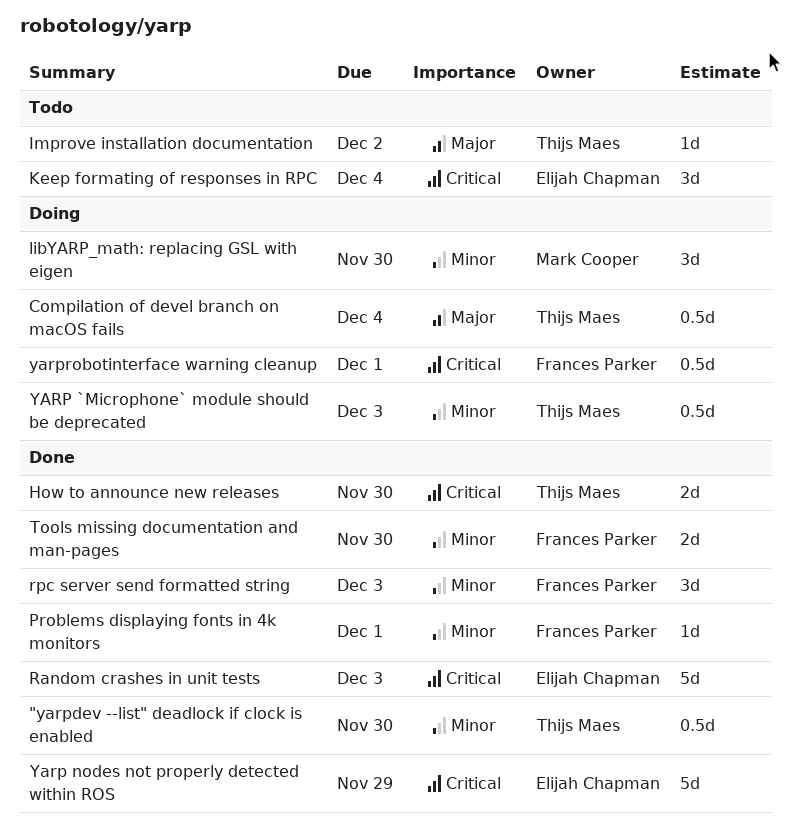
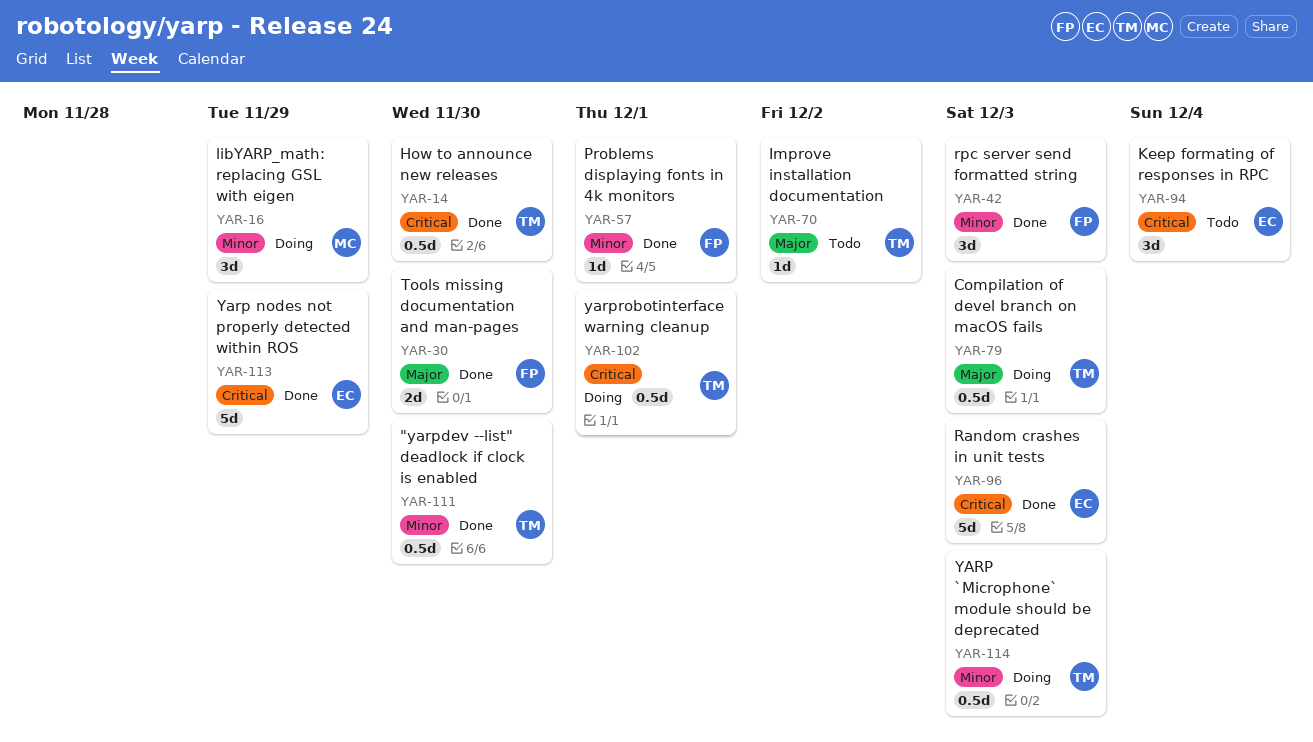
Compilation of devel branch on macOS fails, due: Dec 4 -> Dec 3
How to announce new releases, estimate: 2d -> 0.5d
libYARP_math: replacing GSL with eigen, due: Nov 30 -> Nov 29
Tools missing documentation and man-pages, priority: Minor -> Major
yarprobotinterface warning cleanup, owner: Frances Parker -> Thijs Maes

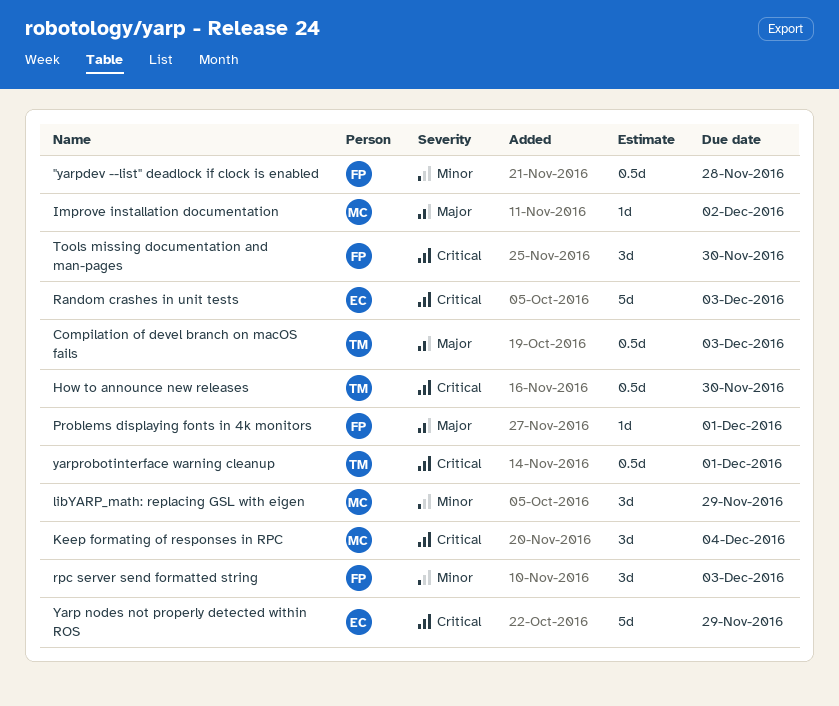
"yarpdev --list" deadlock if clock is enabled, owner: TM -> FP
"yarpdev --list" deadlock if clock is enabled, due: Nov 30 -> Nov 28
Improve installation documentation, owner: TM -> MC
Keep formating of responses in RPC, owner: EC -> MC
Problems displaying fonts in 4k monitors, priority: Minor -> Major
Tools missing documentation and man-pages, priority: Major -> Critical
Tools missing documentation and man-pages, estimate: 2d -> 3d
YARP `Microphone` module should be deprecated: present -> none

